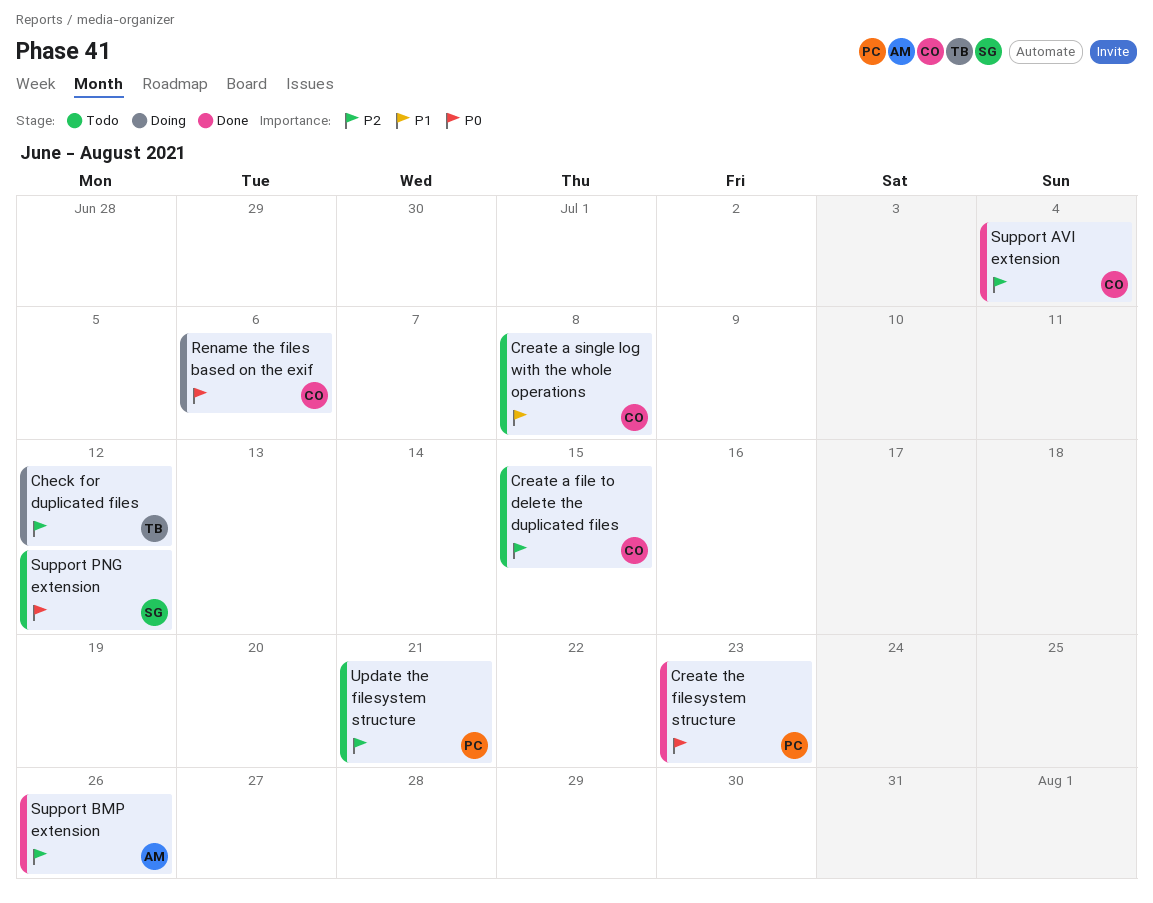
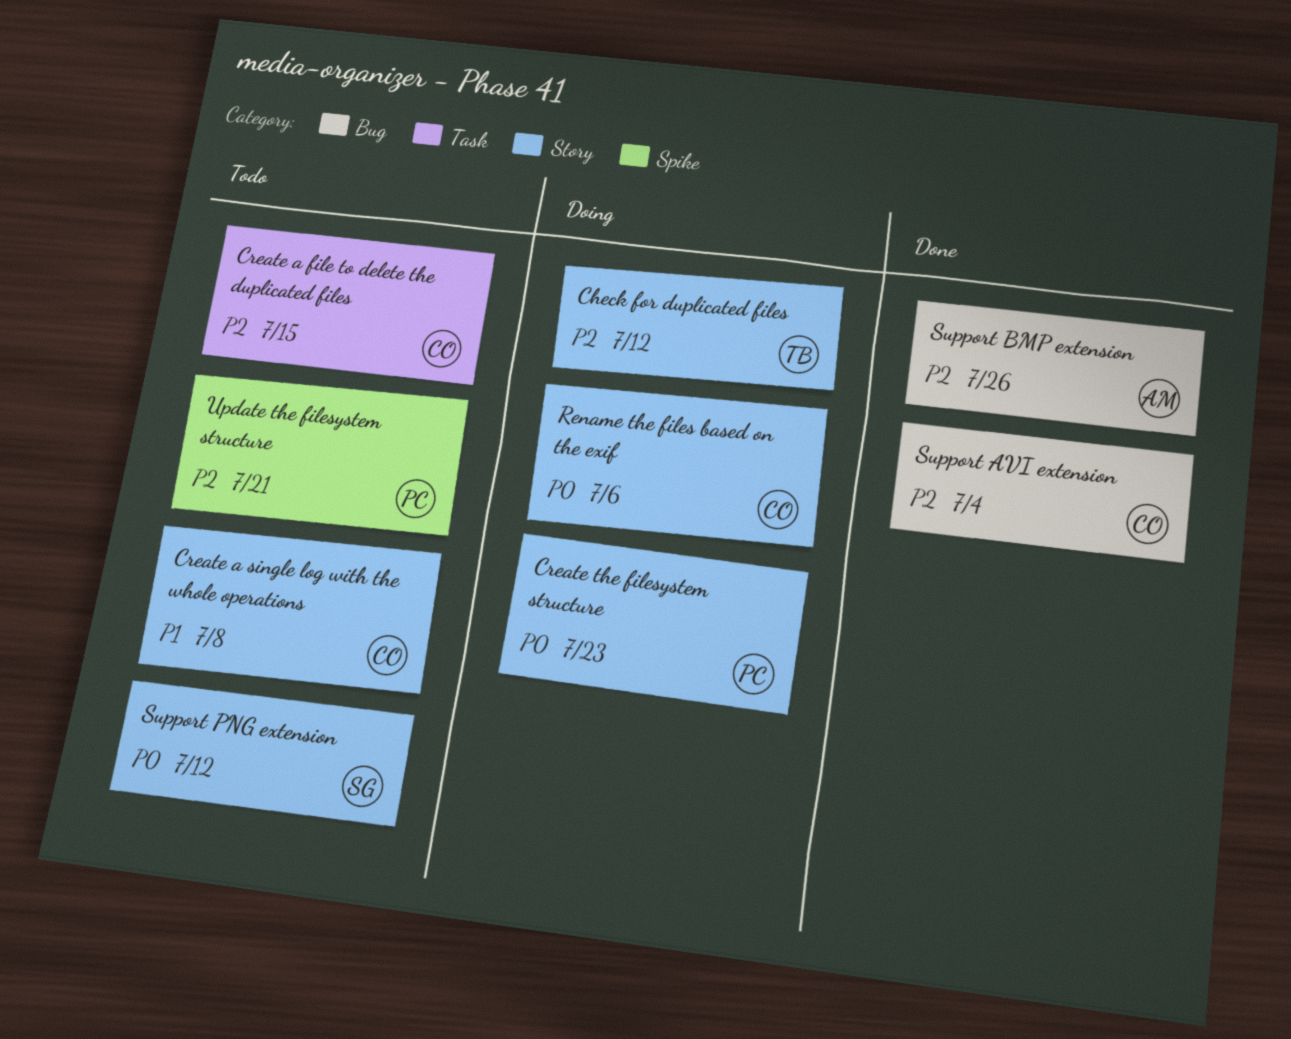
Create the filesystem structure, status: Done -> Doing

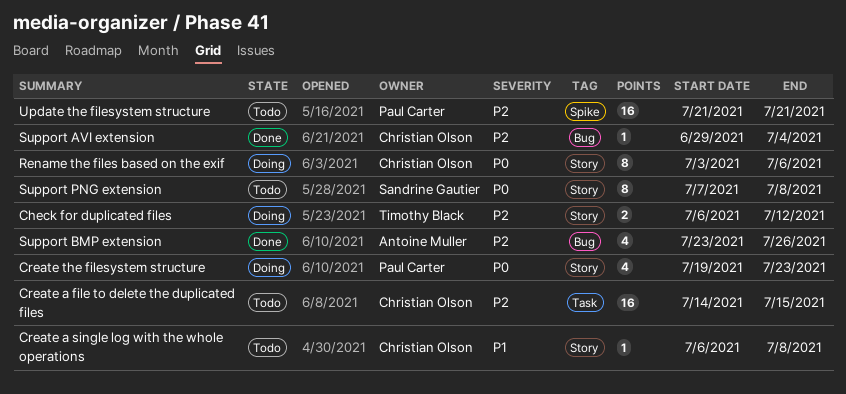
Support PNG extension, due: Jul 12 -> Jul 8

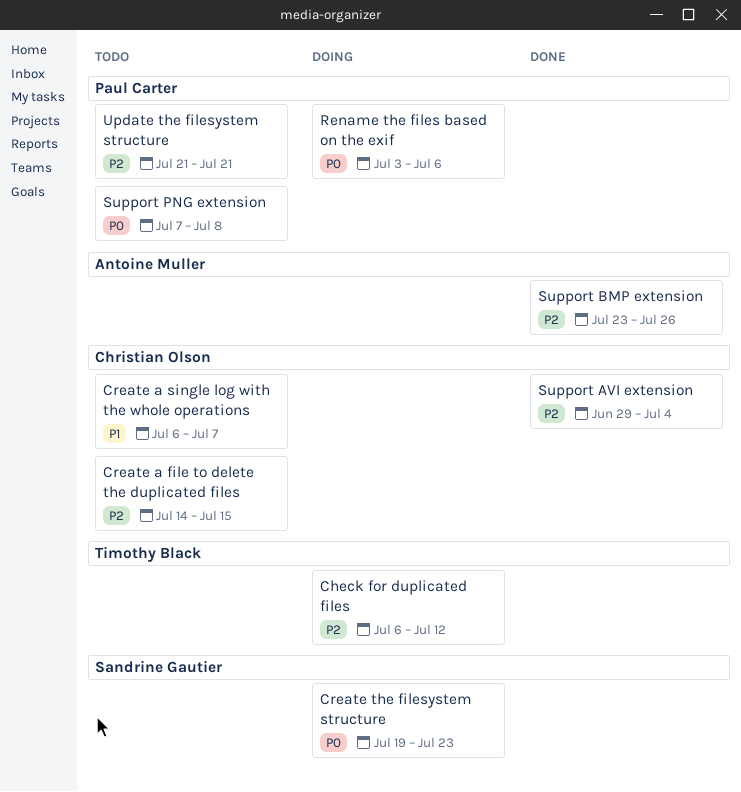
Create a single log with the whole operations, due: Jul 8 -> Jul 7
Create the filesystem structure, owner: Paul Carter -> Sandrine Gautier
Rename the files based on the exif, owner: Christian Olson -> Paul Carter
Support PNG extension, owner: Sandrine Gautier -> Paul Carter

